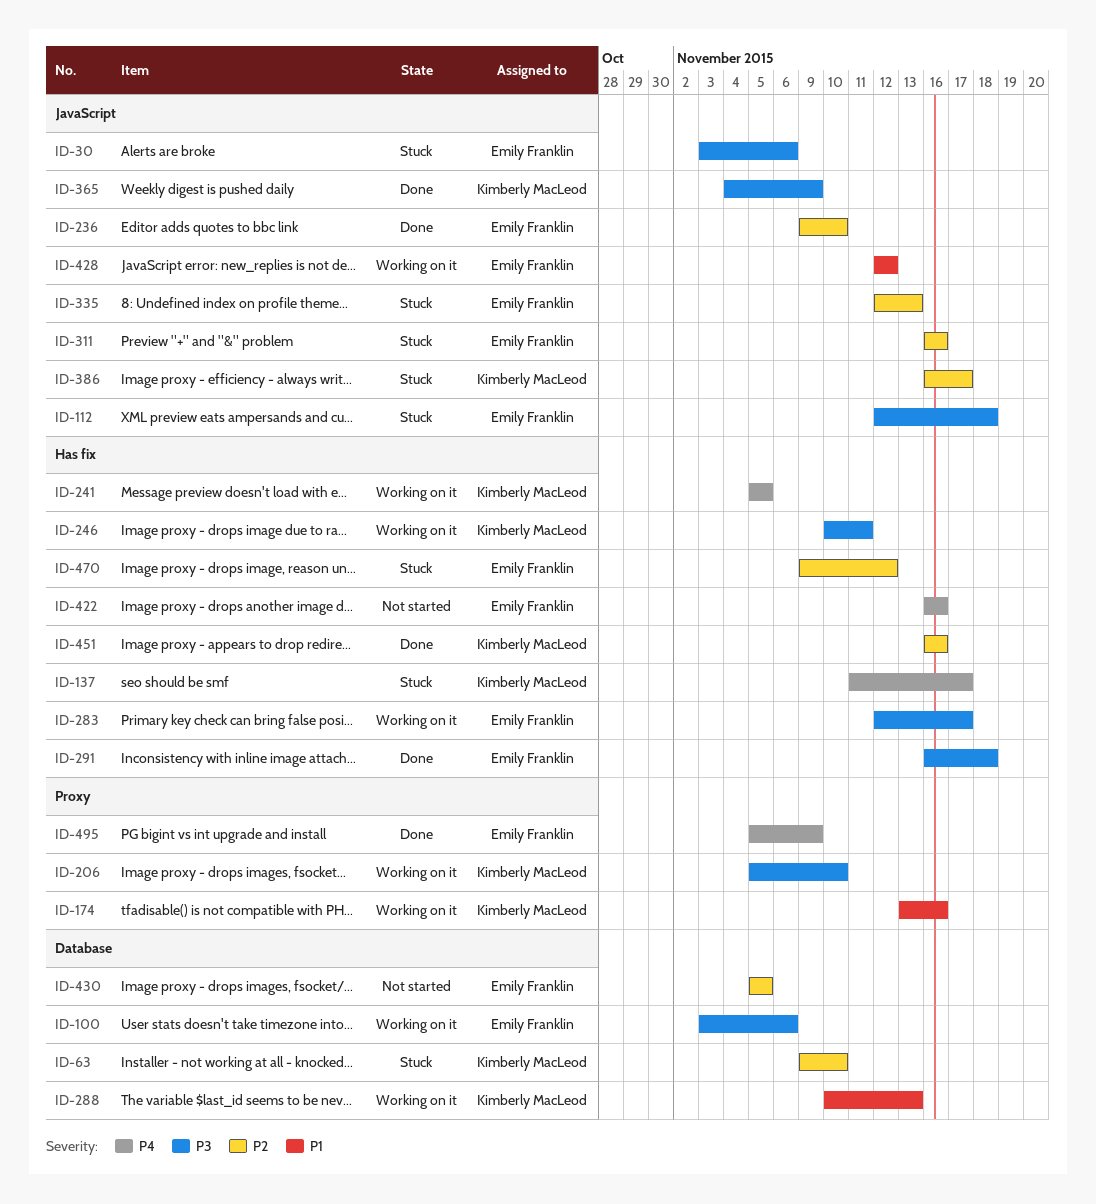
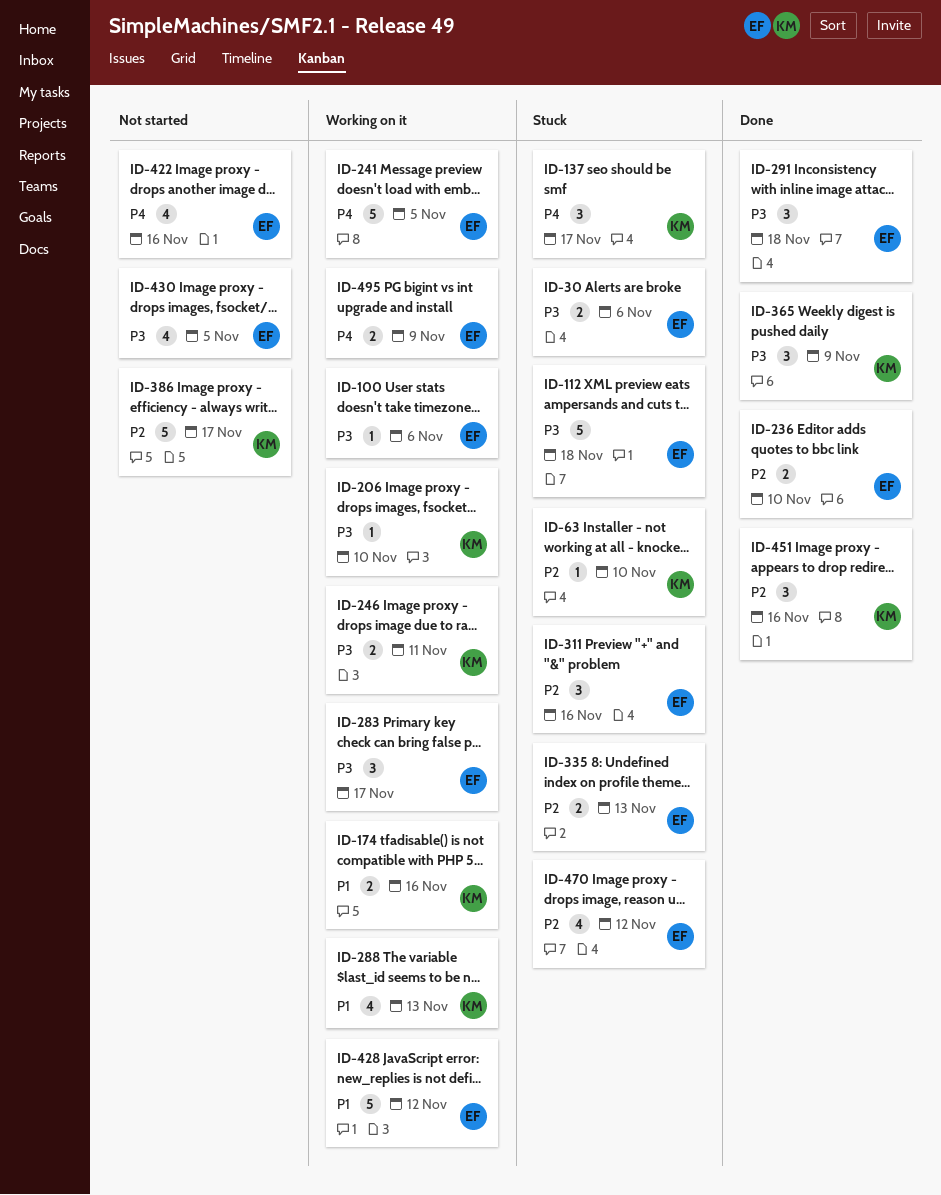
ID-241, owner: Kimberly MacLeod -> Emily Franklin
ID-386, status: Stuck -> Not started
ID-430, priority: P2 -> P3
ID-495, status: Done -> Working on it

